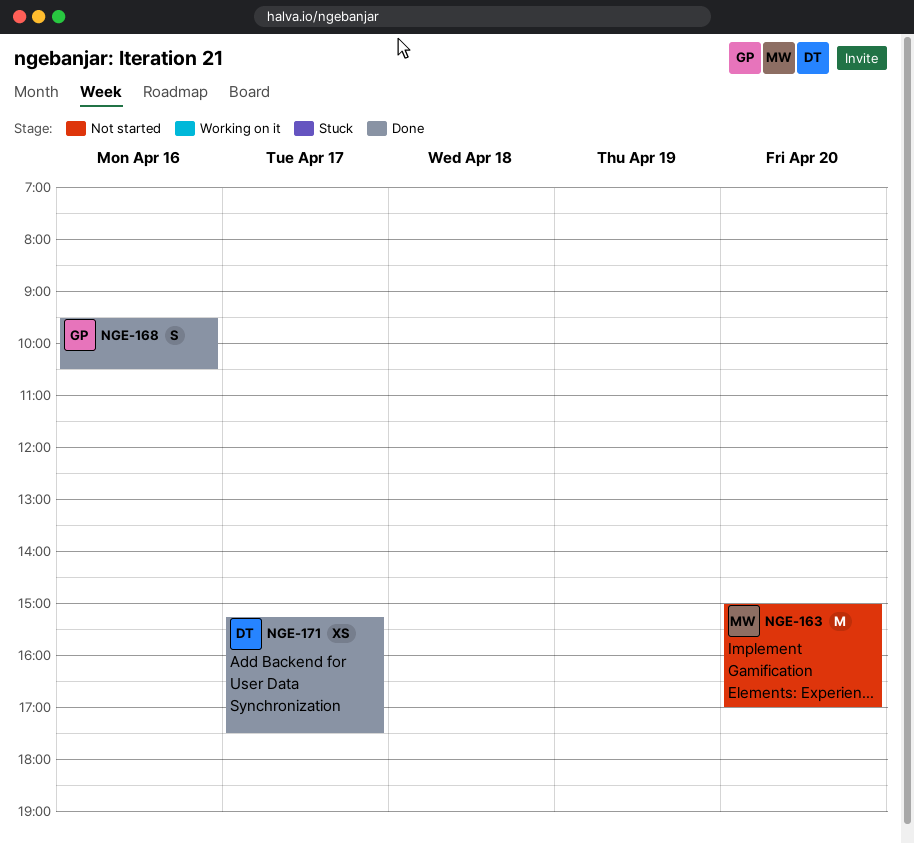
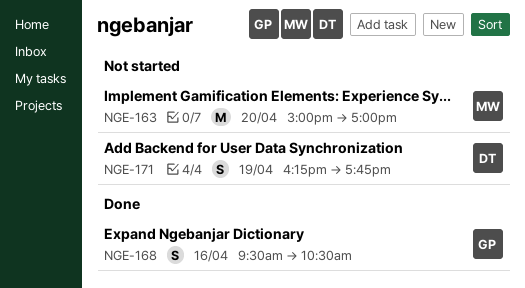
NGE-171, status: Done -> Not started
NGE-171, estimate: XS -> S
NGE-171, day: Apr 17 -> Apr 19
NGE-171, begins: 15:15 -> 16:15
NGE-171, ends: 17:30 -> 17:45

